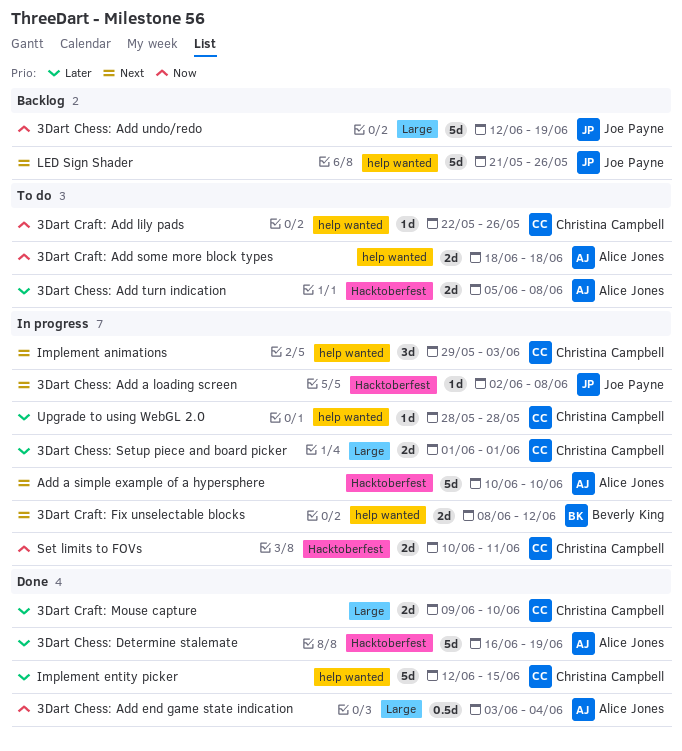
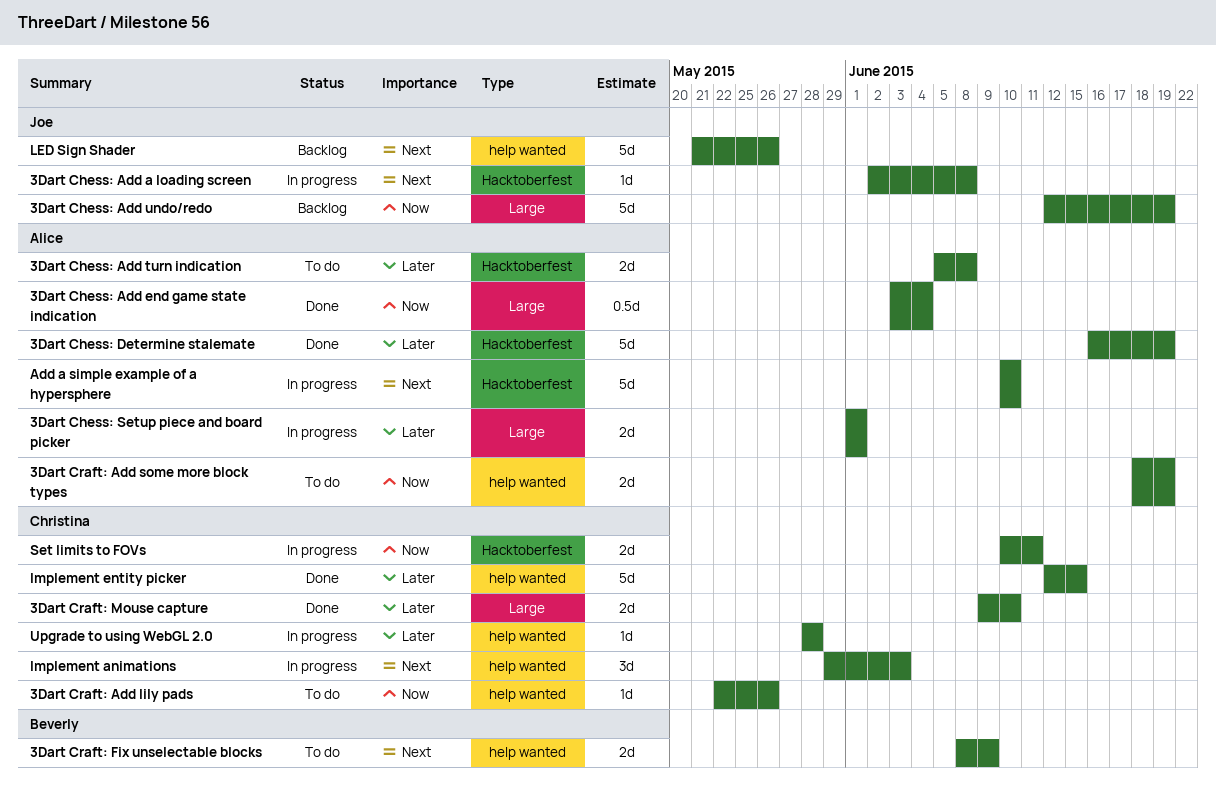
3Dart Chess: Setup piece and board picker, owner: Christina Campbell -> Alice Jones
3Dart Craft: Add some more block types, due: Jun 18 -> Jun 19
3Dart Craft: Fix unselectable blocks, status: In progress -> To do
3Dart Craft: Fix unselectable blocks, due: Jun 12 -> Jun 9

